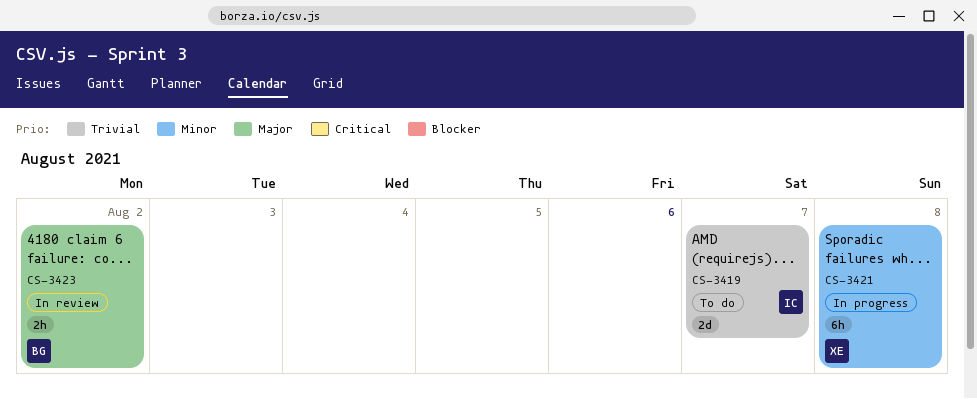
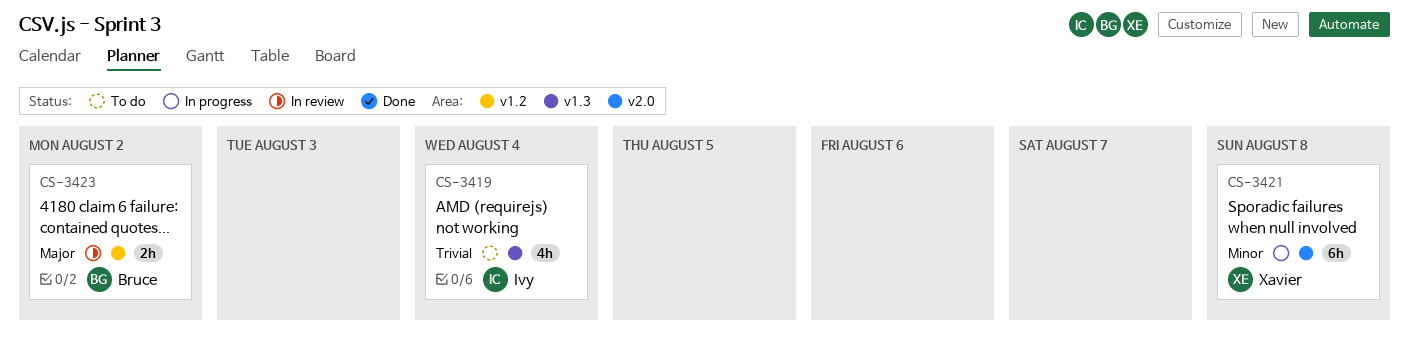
CS-3419, estimate: 2d -> 4h
CS-3419, due: Aug 7 -> Aug 4

